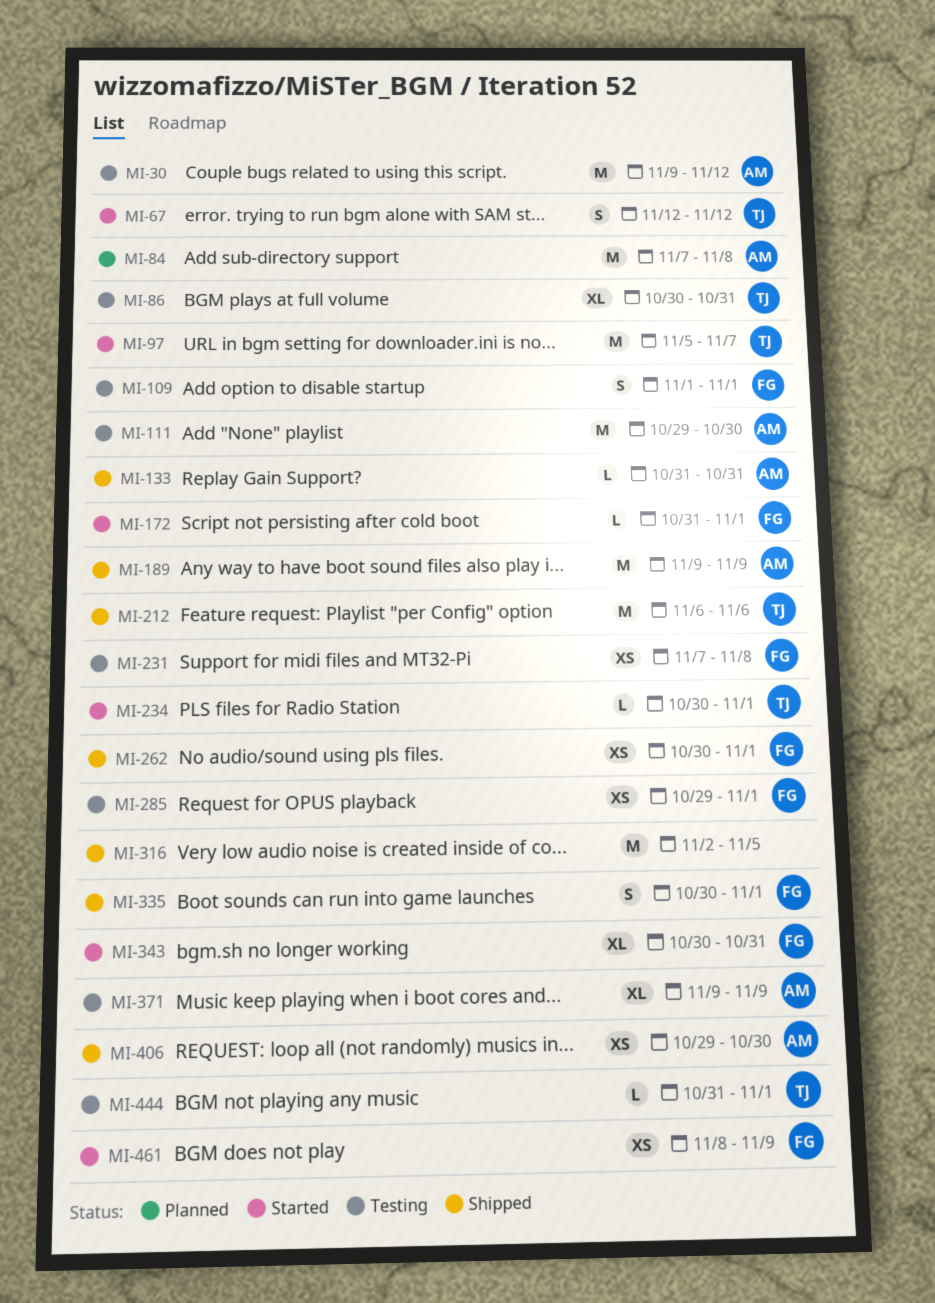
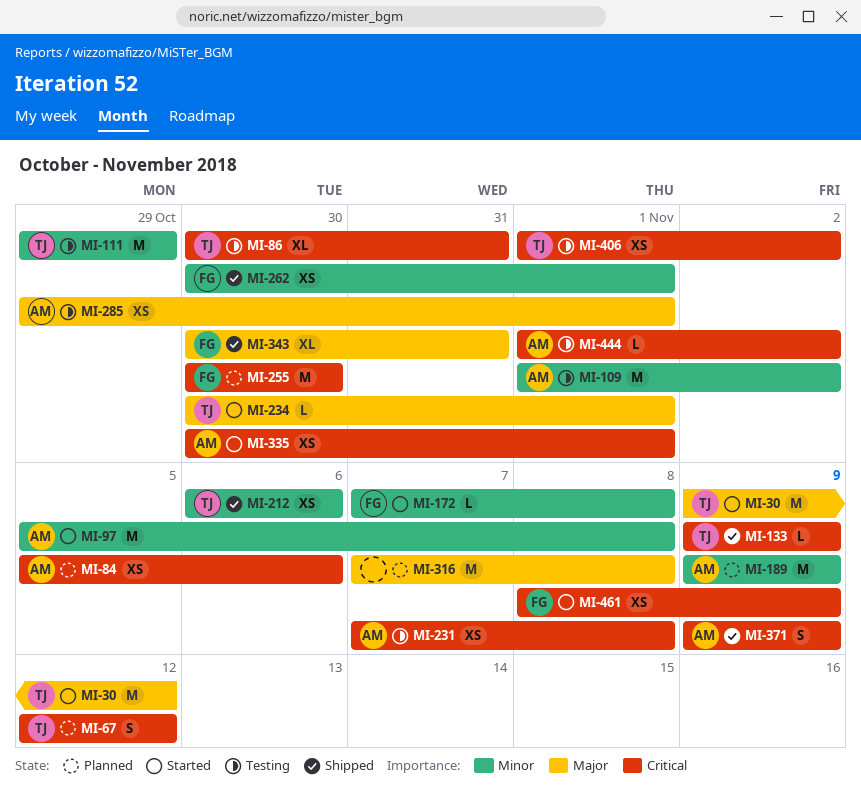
MI-30, status: Testing -> Started
MI-30, owner: AM -> TJ
MI-67, status: Started -> Planned
MI-84, estimate: M -> XS
MI-84, start: Nov 7 -> Nov 5
MI-84, due: Nov 8 -> Nov 6
MI-97, owner: TJ -> AM
MI-97, due: Nov 7 -> Nov 8
MI-109, owner: FG -> AM
MI-109, estimate: S -> M
MI-109, due: Nov 1 -> Nov 2
MI-111, owner: AM -> TJ
MI-111, due: Oct 30 -> Oct 29
MI-133, owner: AM -> TJ
MI-133, start: Oct 31 -> Nov 9
MI-133, due: Oct 31 -> Nov 9
MI-172, start: Oct 31 -> Nov 7
MI-172, due: Nov 1 -> Nov 8
MI-189, status: Shipped -> Planned
MI-212, estimate: M -> XS
MI-231, owner: FG -> AM
MI-255: none -> present
MI-285, owner: FG -> AM
MI-316, status: Shipped -> Planned
MI-316, start: Nov 2 -> Nov 7
MI-316, due: Nov 5 -> Nov 8
MI-335, status: Shipped -> Started
MI-335, owner: FG -> AM
MI-335, estimate: S -> XS
MI-343, status: Started -> Shipped
MI-371, status: Testing -> Shipped
MI-371, estimate: XL -> S
MI-406, status: Shipped -> Testing
MI-406, owner: AM -> TJ
MI-406, start: Oct 29 -> Nov 1
MI-406, due: Oct 30 -> Nov 2
MI-444, owner: TJ -> AM
MI-444, start: Oct 31 -> Nov 1
MI-444, due: Nov 1 -> Nov 2

